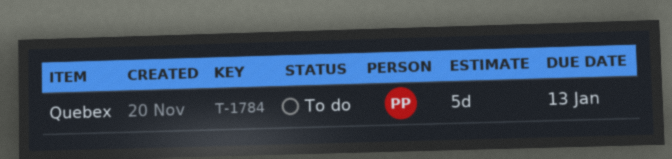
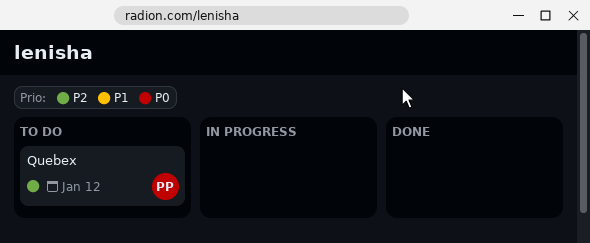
Quebex, due: Jan 13 -> Jan 12

